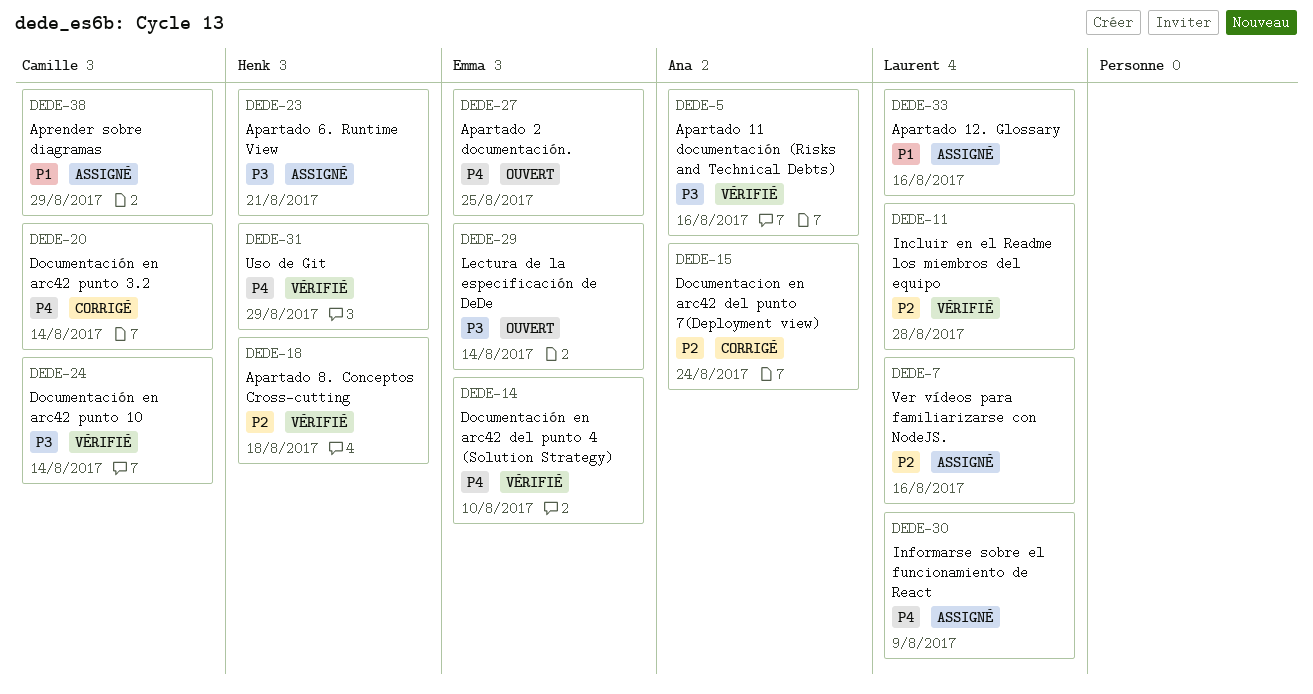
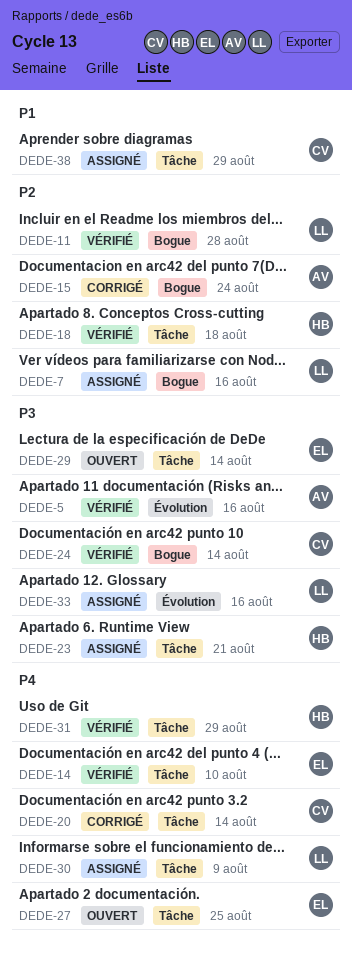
DEDE-33, priority: P1 -> P3

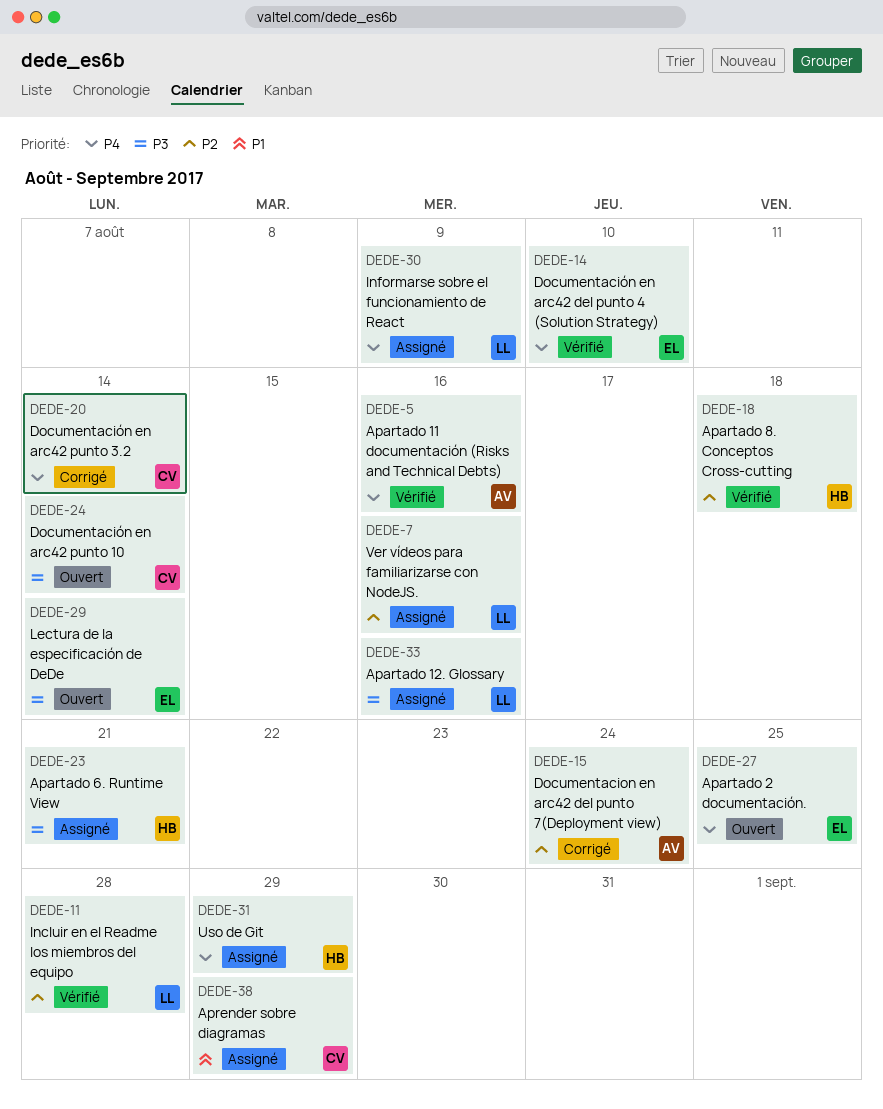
DEDE-5, priority: P3 -> P4
DEDE-24, status: Vérifié -> Ouvert
DEDE-31, status: Vérifié -> Assigné

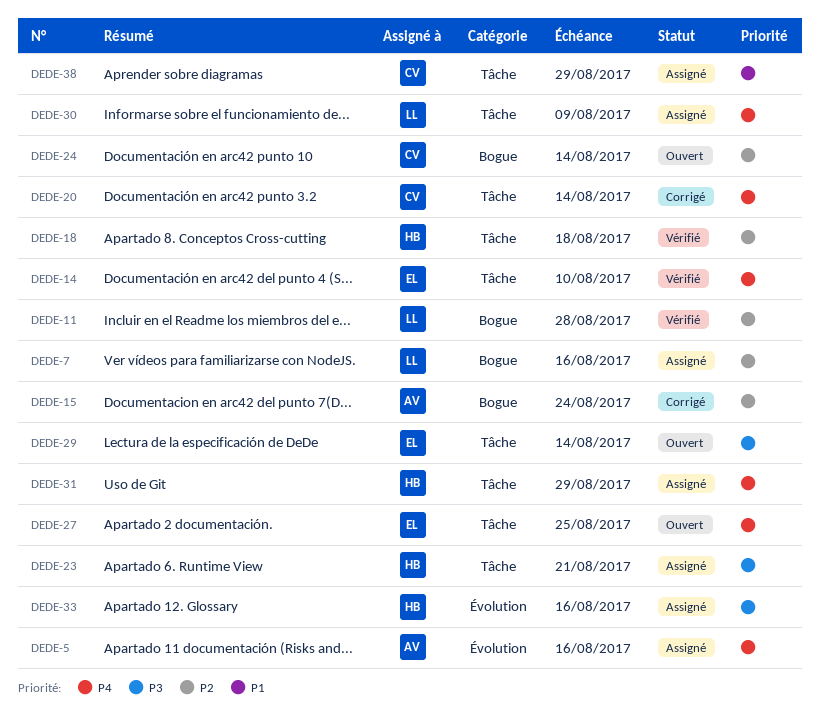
DEDE-5, status: Vérifié -> Assigné
DEDE-24, priority: P3 -> P2
DEDE-33, owner: LL -> HB

